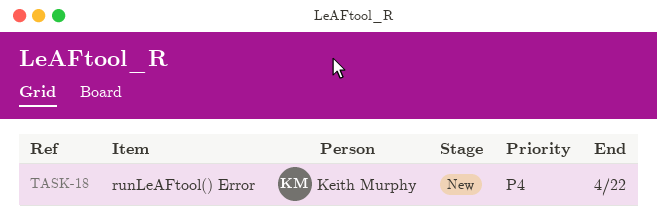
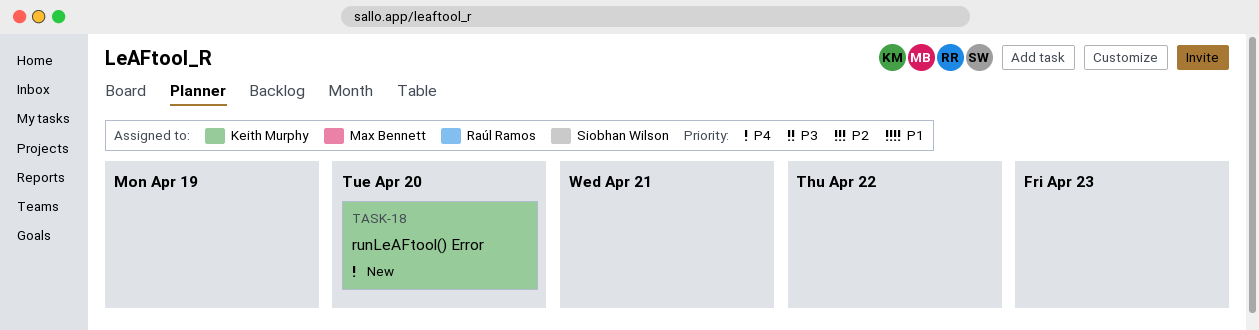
TASK-18, due: Apr 22 -> Apr 20

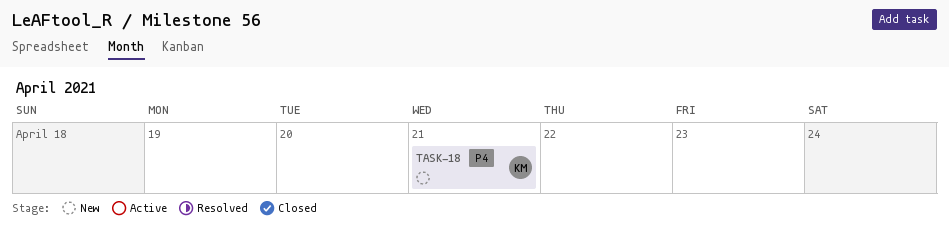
TASK-18, due: Apr 20 -> Apr 21

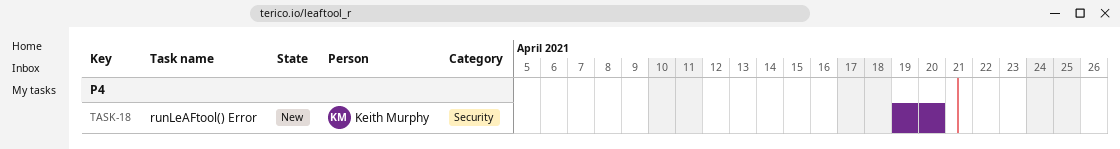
TASK-18, due: Apr 21 -> Apr 20

